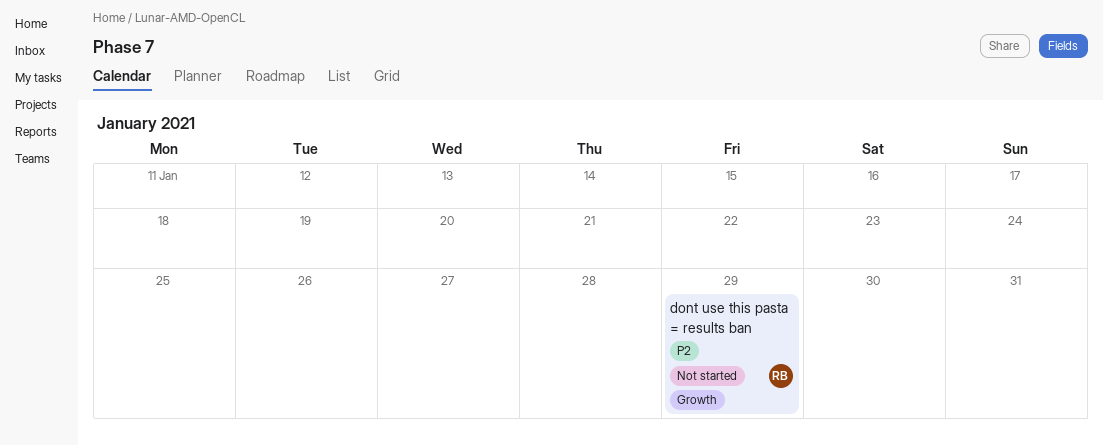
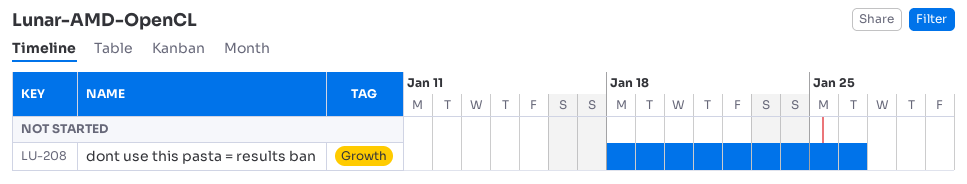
dont use this pasta = results ban, due: Jan 29 -> Jan 26

